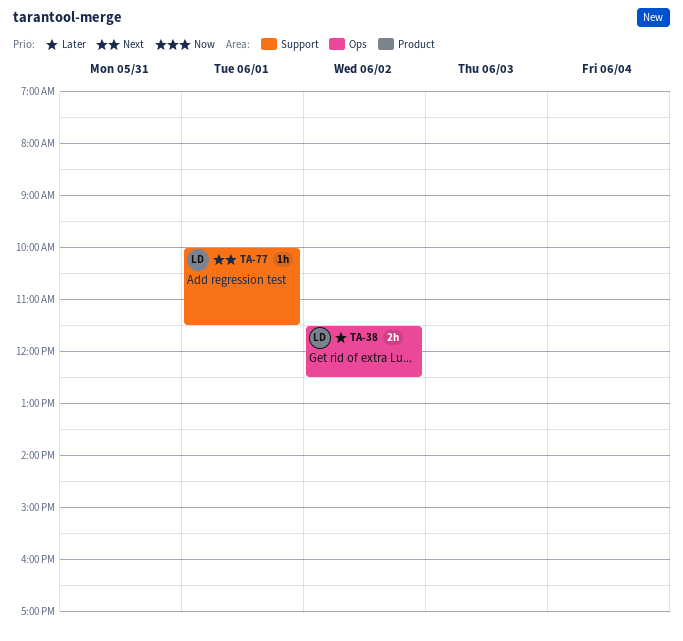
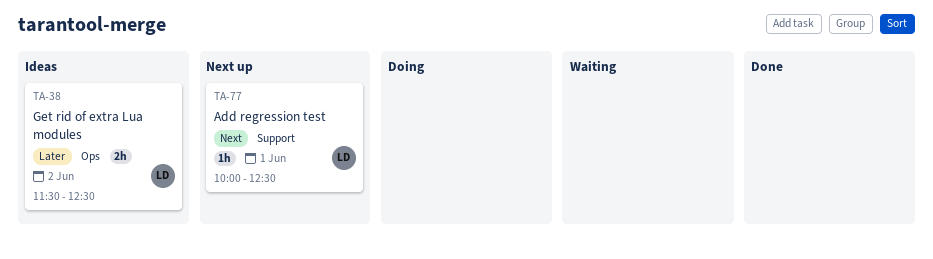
TA-77, ends: 11:30 -> 12:30

